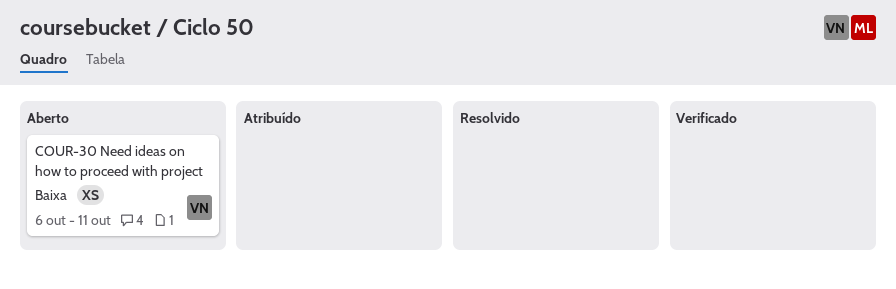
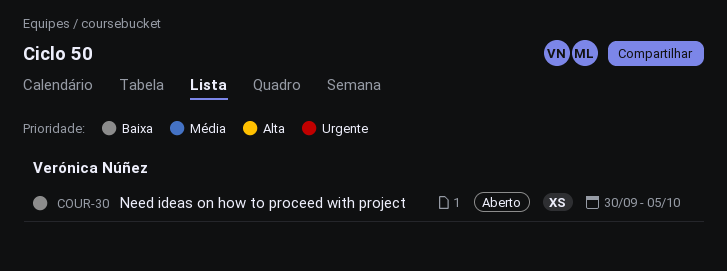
COUR-30, start: Oct 6 -> Sep 30
COUR-30, due: Oct 11 -> Oct 5

